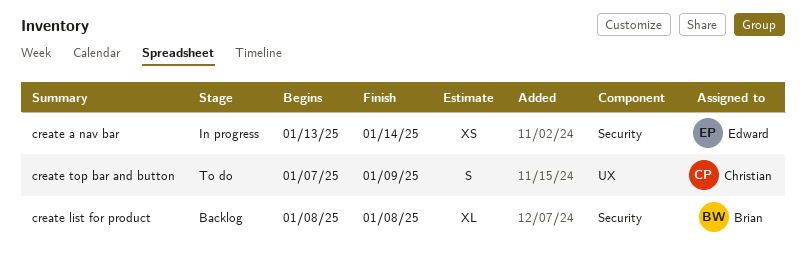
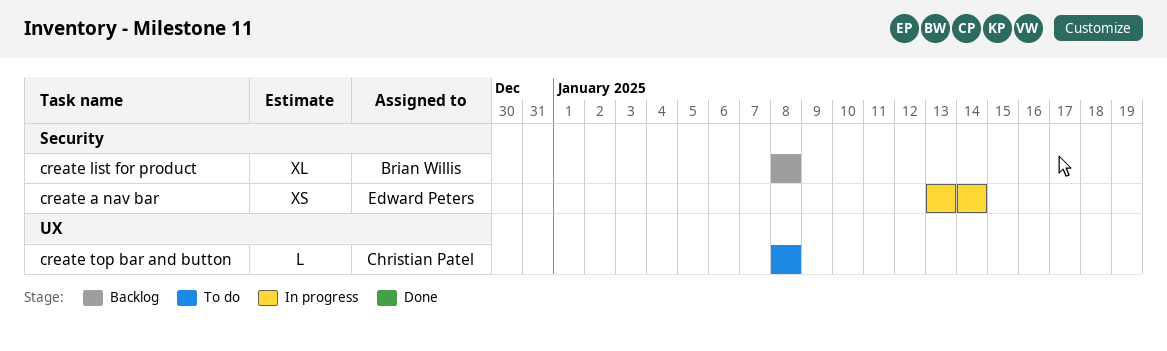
create top bar and button, estimate: S -> L
create top bar and button, start: Jan 7 -> Jan 8
create top bar and button, due: Jan 9 -> Jan 8

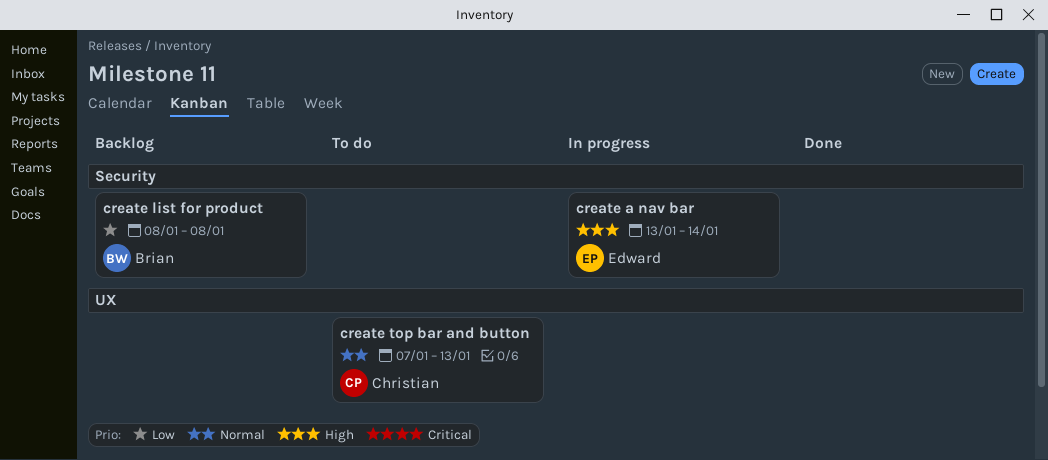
create top bar and button, start: Jan 8 -> Jan 7
create top bar and button, due: Jan 8 -> Jan 13

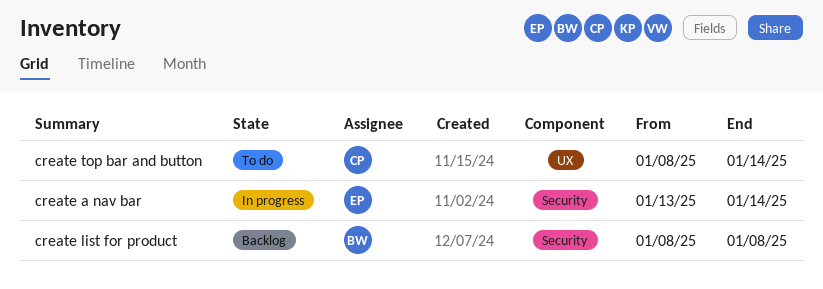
create top bar and button, start: Jan 7 -> Jan 8
create top bar and button, due: Jan 13 -> Jan 14

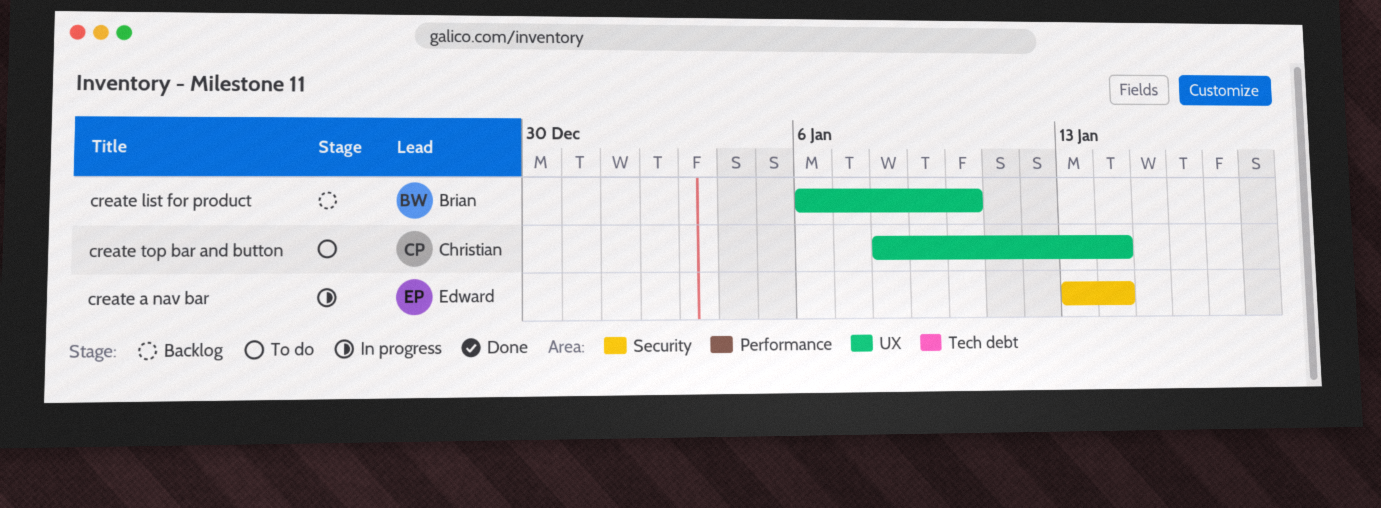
create list for product, label: Security -> UX
create list for product, start: Jan 8 -> Jan 6
create list for product, due: Jan 8 -> Jan 10

